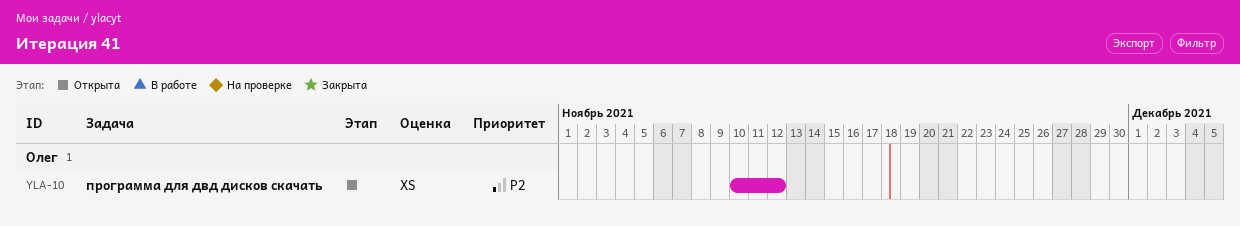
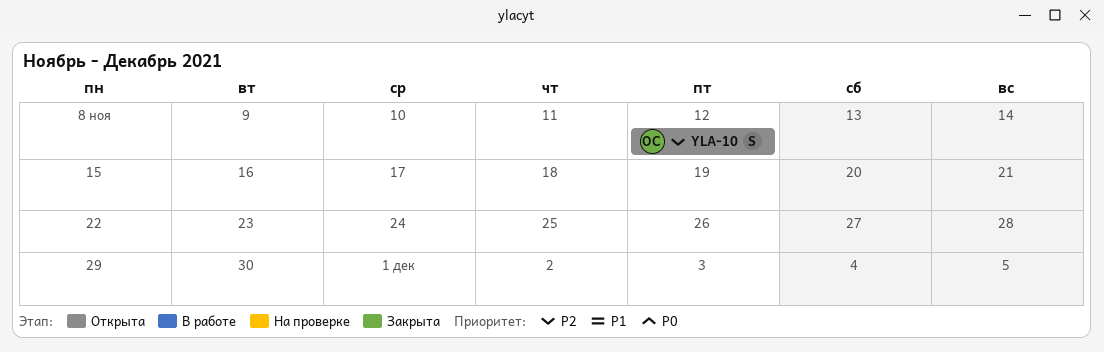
YLA-10, estimate: XS -> S
YLA-10, start: Nov 10 -> Nov 12

